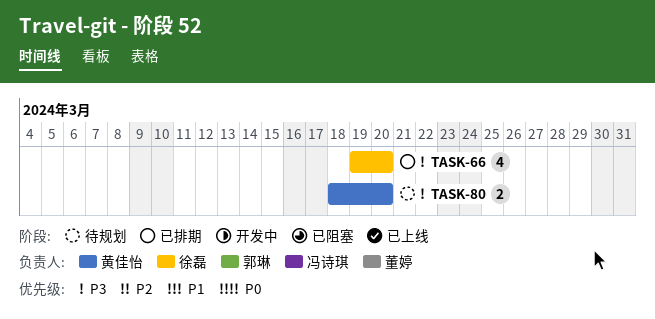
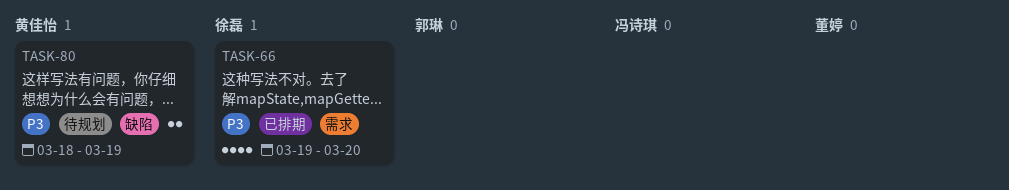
TASK-80, due: Mar 20 -> Mar 19

